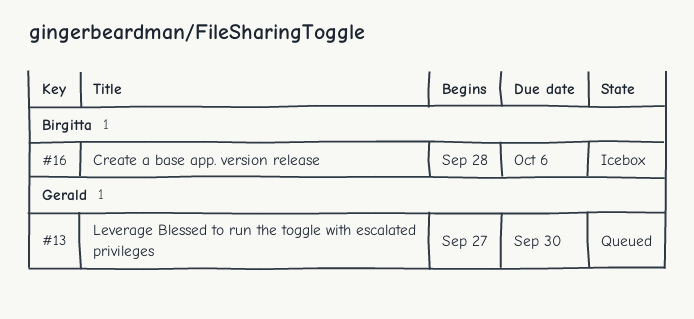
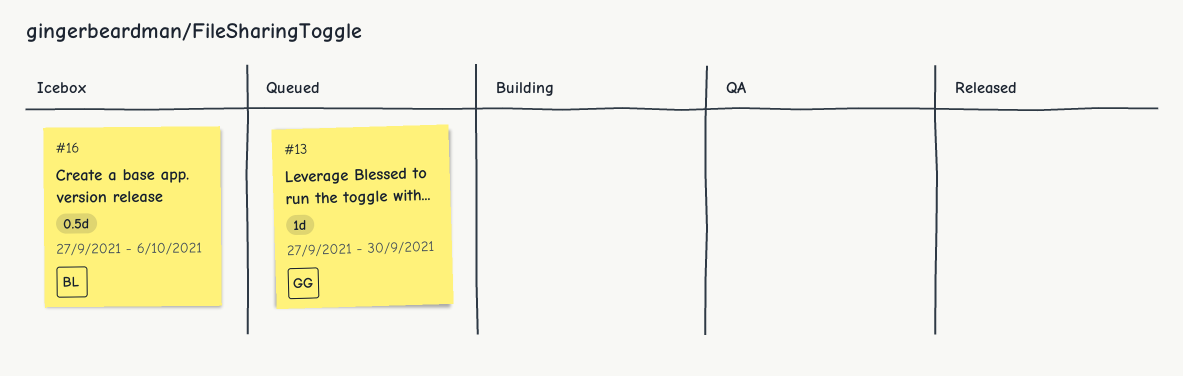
#16, start: Sep 28 -> Sep 27

